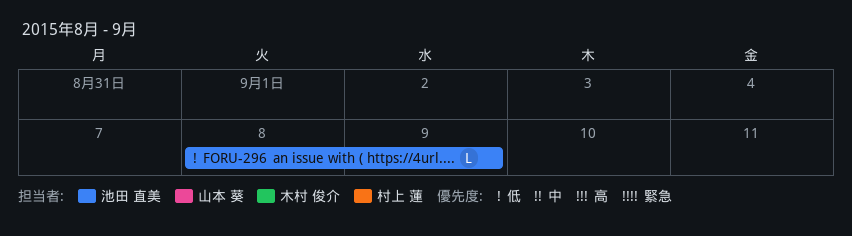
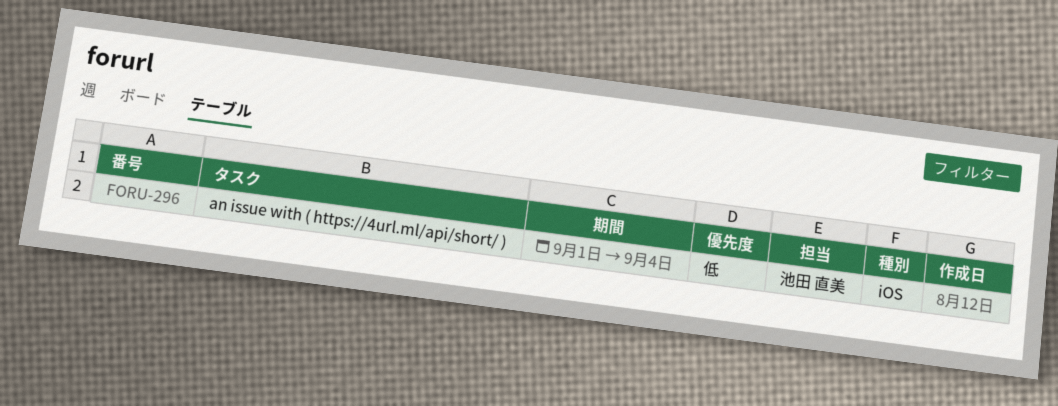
FORU-296, start: Sep 8 -> Sep 1
FORU-296, due: Sep 9 -> Sep 4

